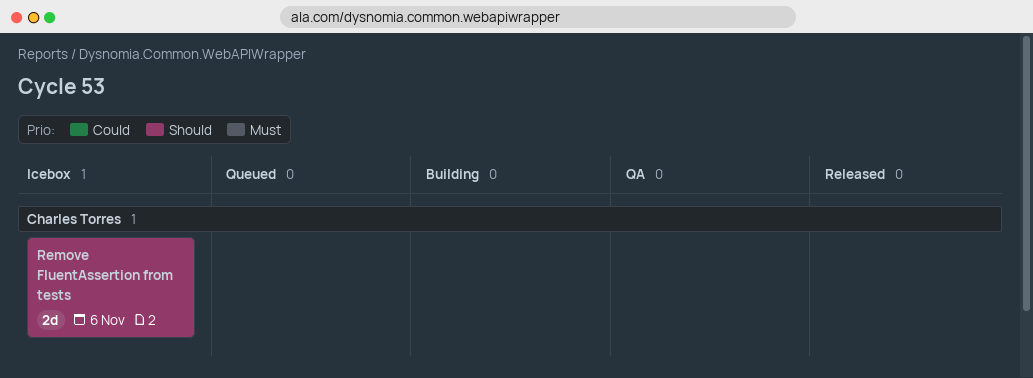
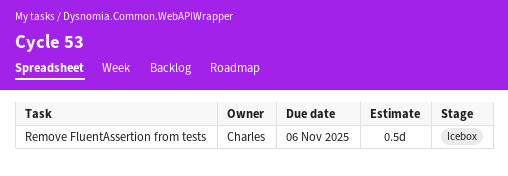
Remove FluentAssertion from tests, estimate: 2d -> 0.5d

